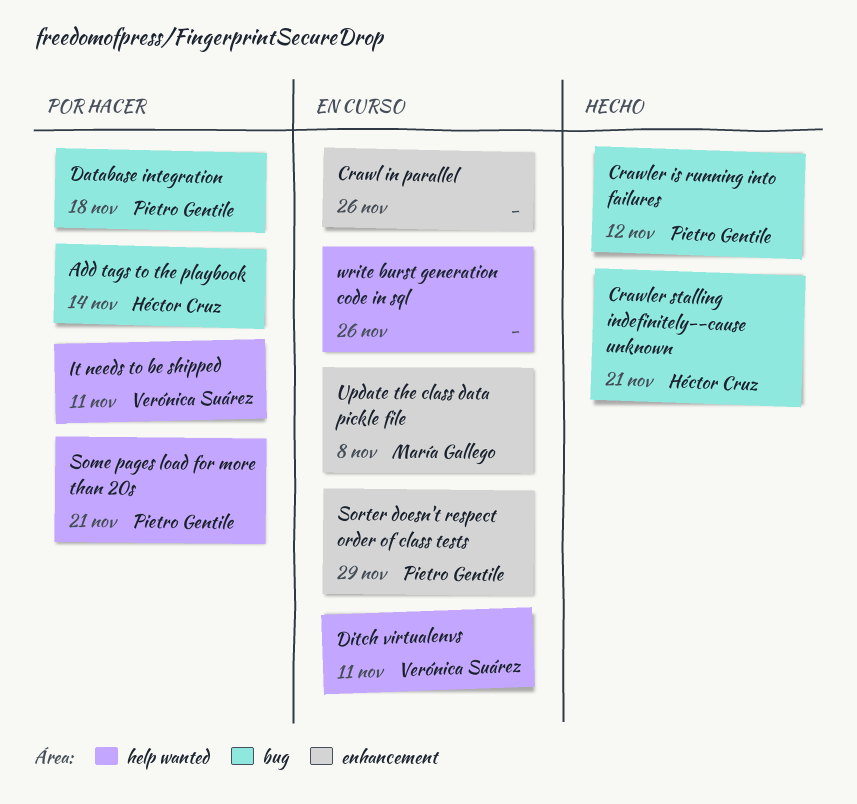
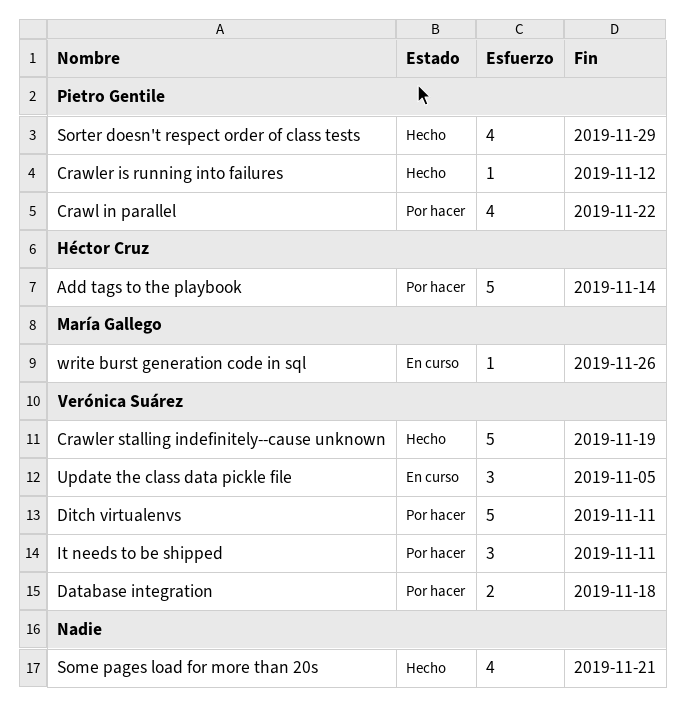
Crawl in parallel, status: En curso -> Por hacer
Crawl in parallel, owner: none -> Pietro Gentile
Crawl in parallel, due: Nov 26 -> Nov 22
Crawler stalling indefinitely--cause unknown, owner: Héctor Cruz -> Verónica Suárez
Crawler stalling indefinitely--cause unknown, due: Nov 21 -> Nov 19
Database integration, owner: Pietro Gentile -> Verónica Suárez
Ditch virtualenvs, status: En curso -> Por hacer
Some pages load for more than 20s, status: Por hacer -> Hecho
Some pages load for more than 20s, owner: Pietro Gentile -> none
Sorter doesn't respect order of class tests, status: En curso -> Hecho
Update the class data pickle file, owner: María Gallego -> Verónica Suárez
Update the class data pickle file, due: Nov 8 -> Nov 5
write burst generation code in sql, owner: none -> María Gallego

